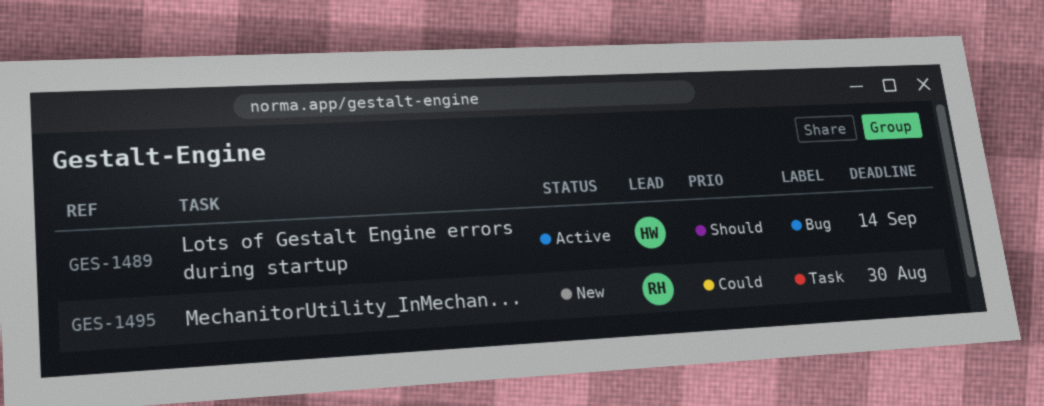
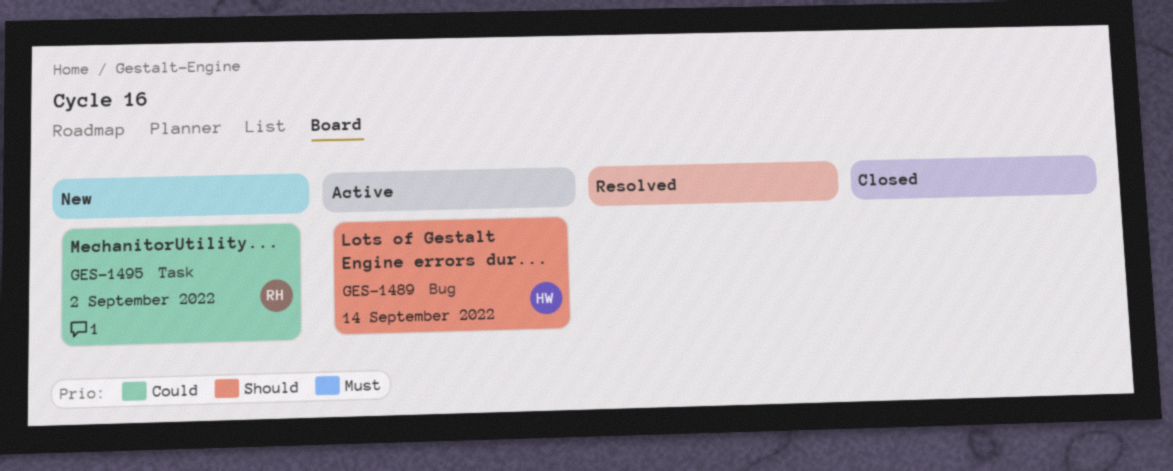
GES-1495, due: Aug 30 -> Sep 2

